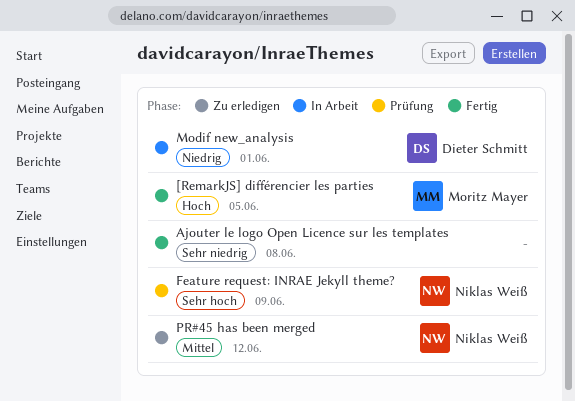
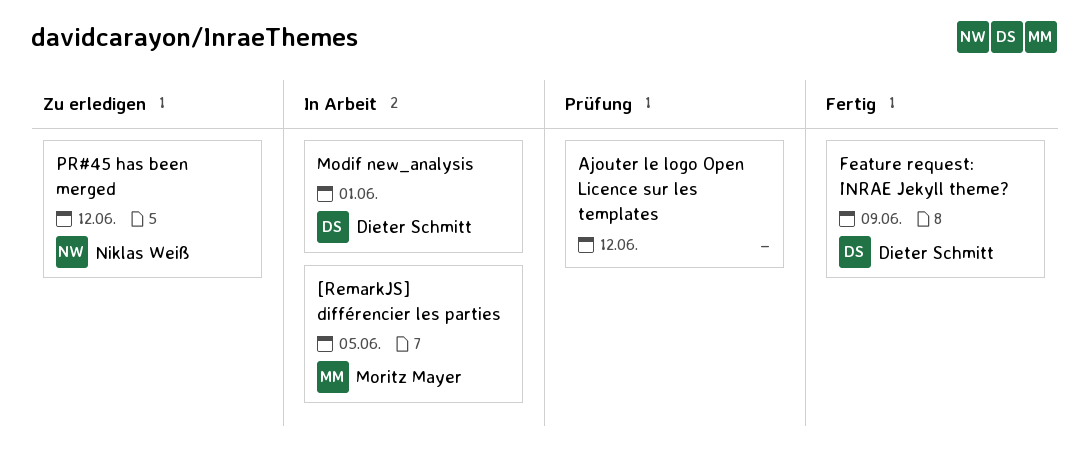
[RemarkJS] différencier les parties, status: Fertig -> In Arbeit
Ajouter le logo Open Licence sur les templates, status: Fertig -> Prüfung
Ajouter le logo Open Licence sur les templates, due: Jun 8 -> Jun 12
Feature request: INRAE Jekyll theme?, status: Prüfung -> Fertig
Feature request: INRAE Jekyll theme?, owner: Niklas Weiß -> Dieter Schmitt

